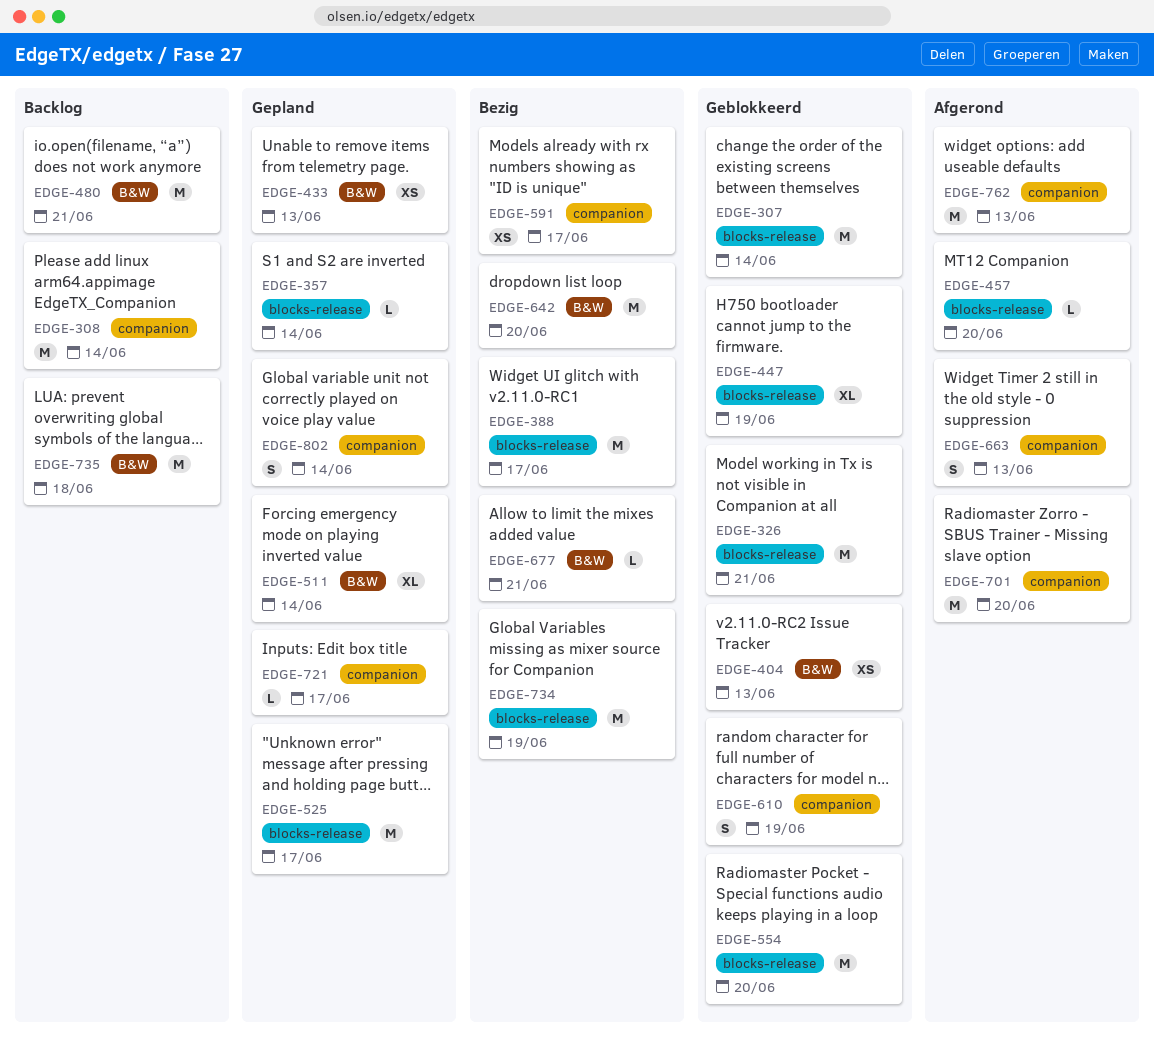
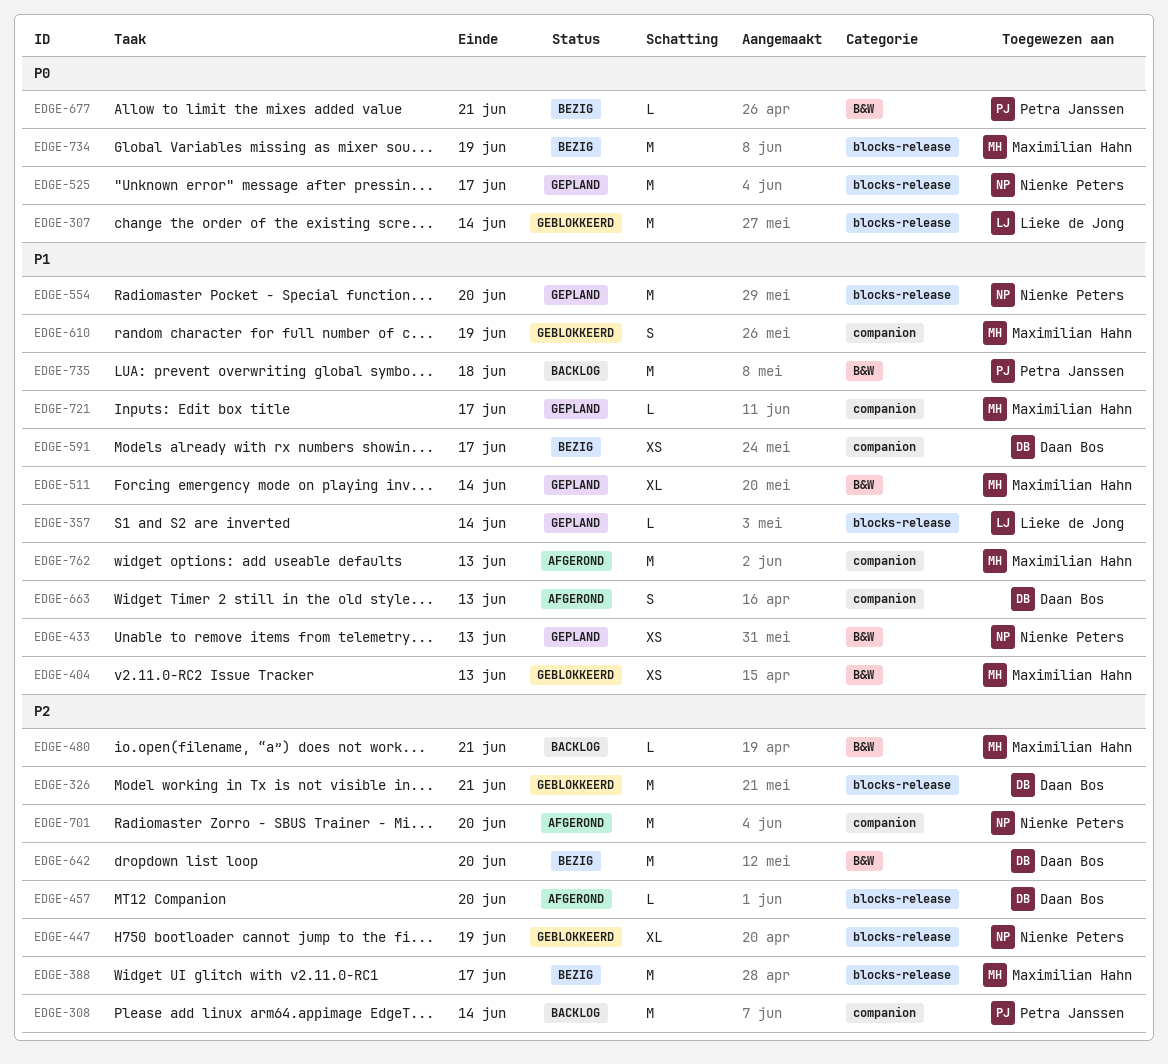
EDGE-480, estimate: M -> L
EDGE-554, status: Geblokkeerd -> Gepland
EDGE-802: present -> none

